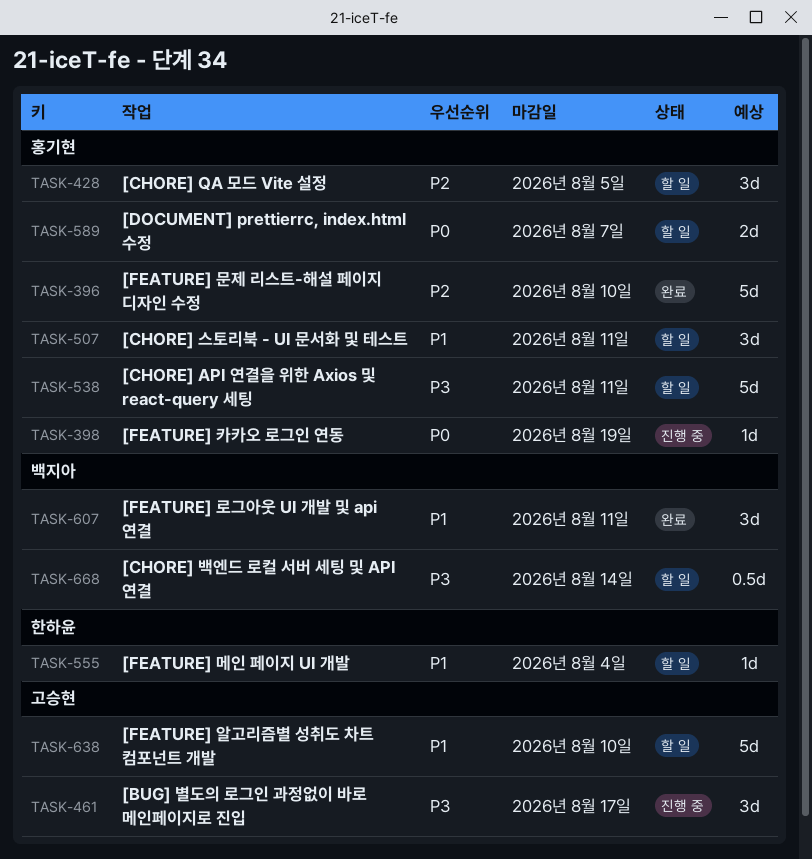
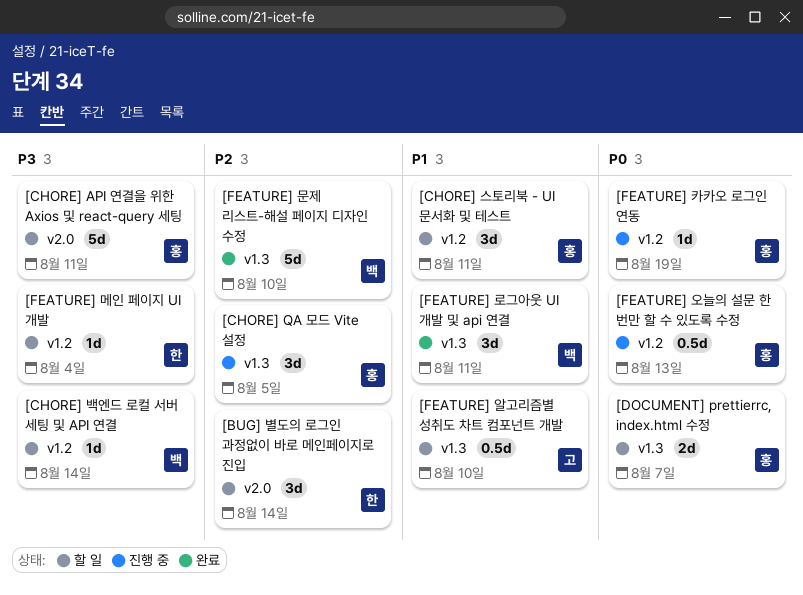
[BUG] 별도의 로그인 과정없이 바로 메인페이지로 진입, status: 진행 중 -> 할 일
[BUG] 별도의 로그인 과정없이 바로 메인페이지로 진입, owner: 고승현 -> 한하윤
[BUG] 별도의 로그인 과정없이 바로 메인페이지로 진입, priority: P3 -> P2
[BUG] 별도의 로그인 과정없이 바로 메인페이지로 진입, due: Aug 17 -> Aug 14
[CHORE] QA 모드 Vite 설정, status: 할 일 -> 진행 중
[CHORE] 백엔드 로컬 서버 세팅 및 API 연결, estimate: 0.5d -> 1d
[FEATURE] 메인 페이지 UI 개발, priority: P1 -> P3
[FEATURE] 문제 리스트-해설 페이지 디자인 수정, owner: 홍기현 -> 백지아
[FEATURE] 알고리즘별 성취도 차트 컴포넌트 개발, estimate: 5d -> 0.5d
[FEATURE] 오늘의 설문 한 번만 할 수 있도록 수정: none -> present

